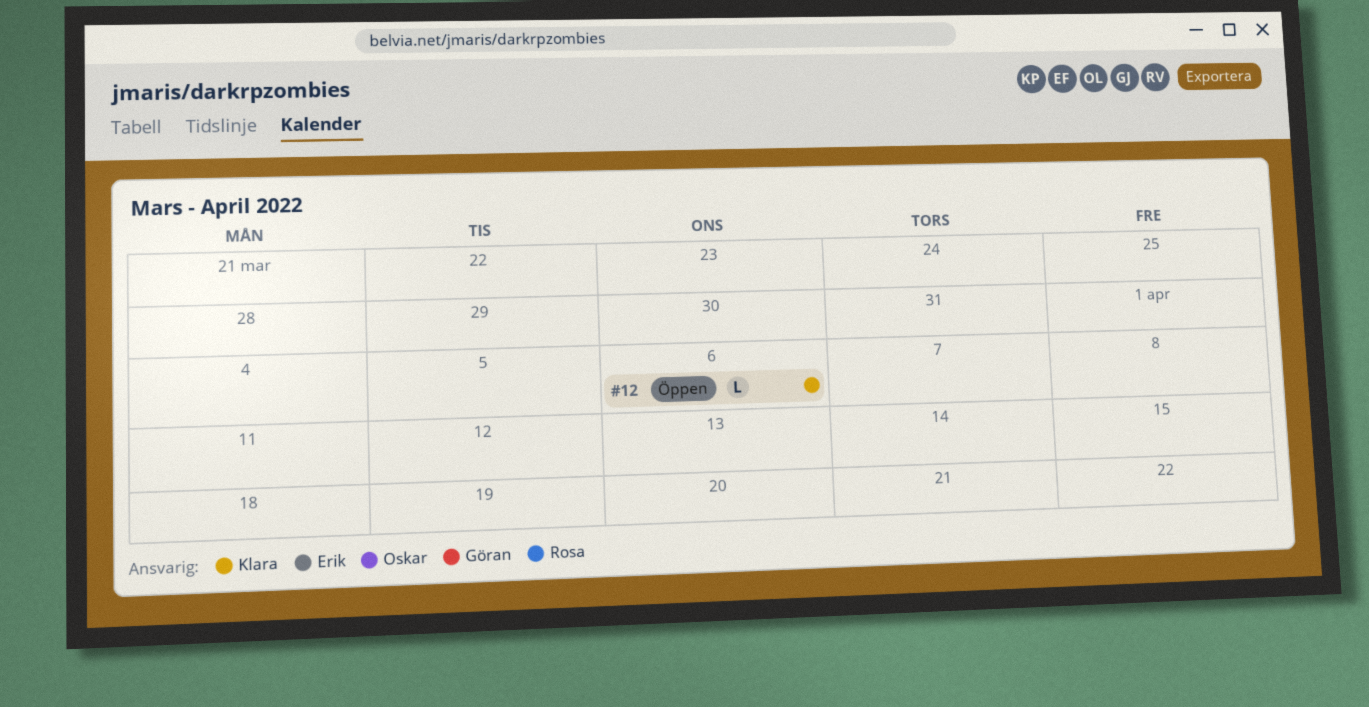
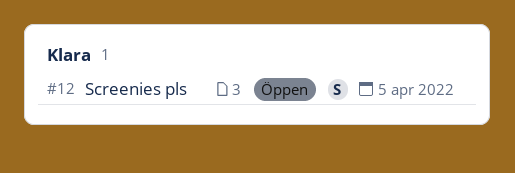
#12, estimate: L -> S
#12, due: Apr 6 -> Apr 5

